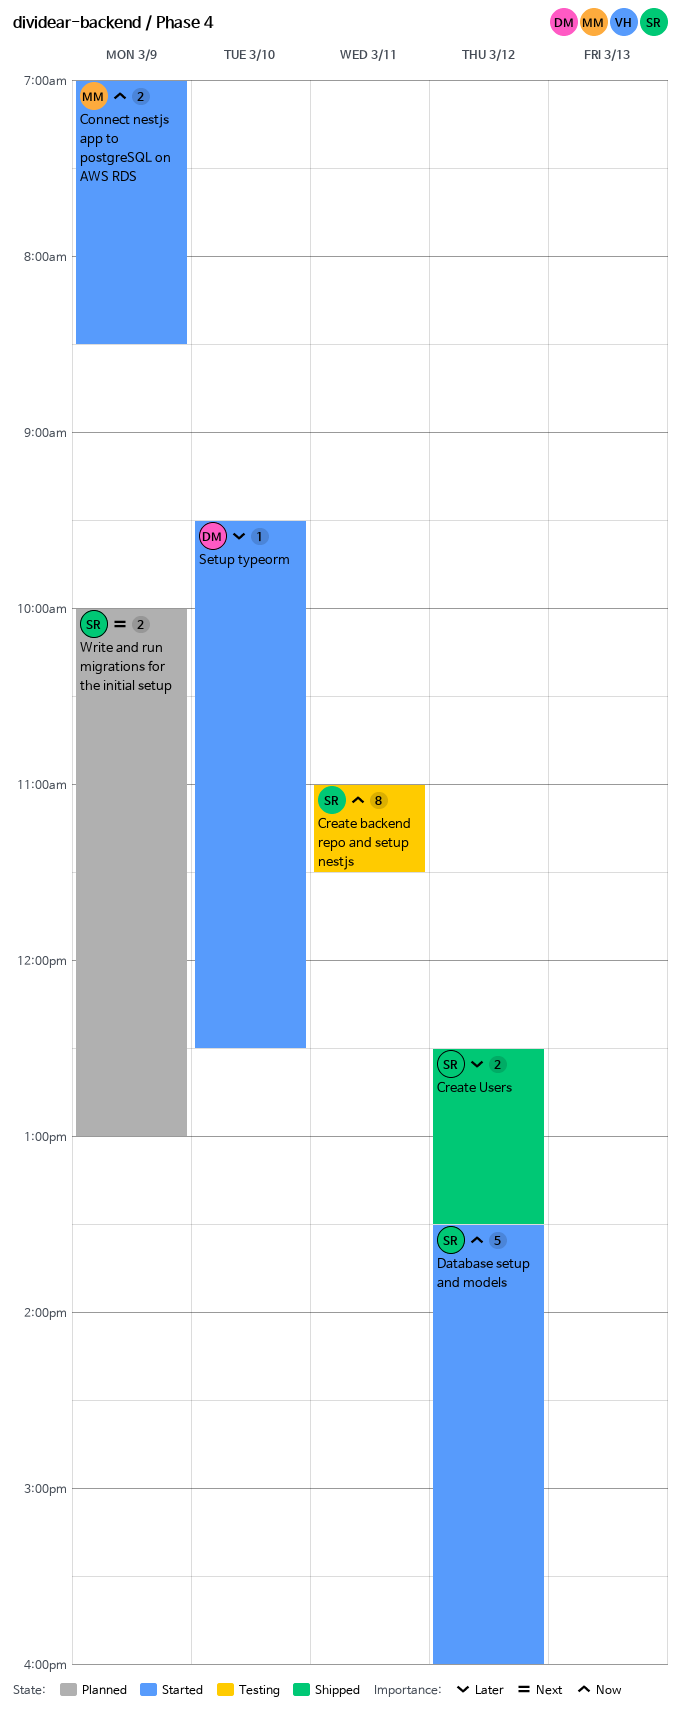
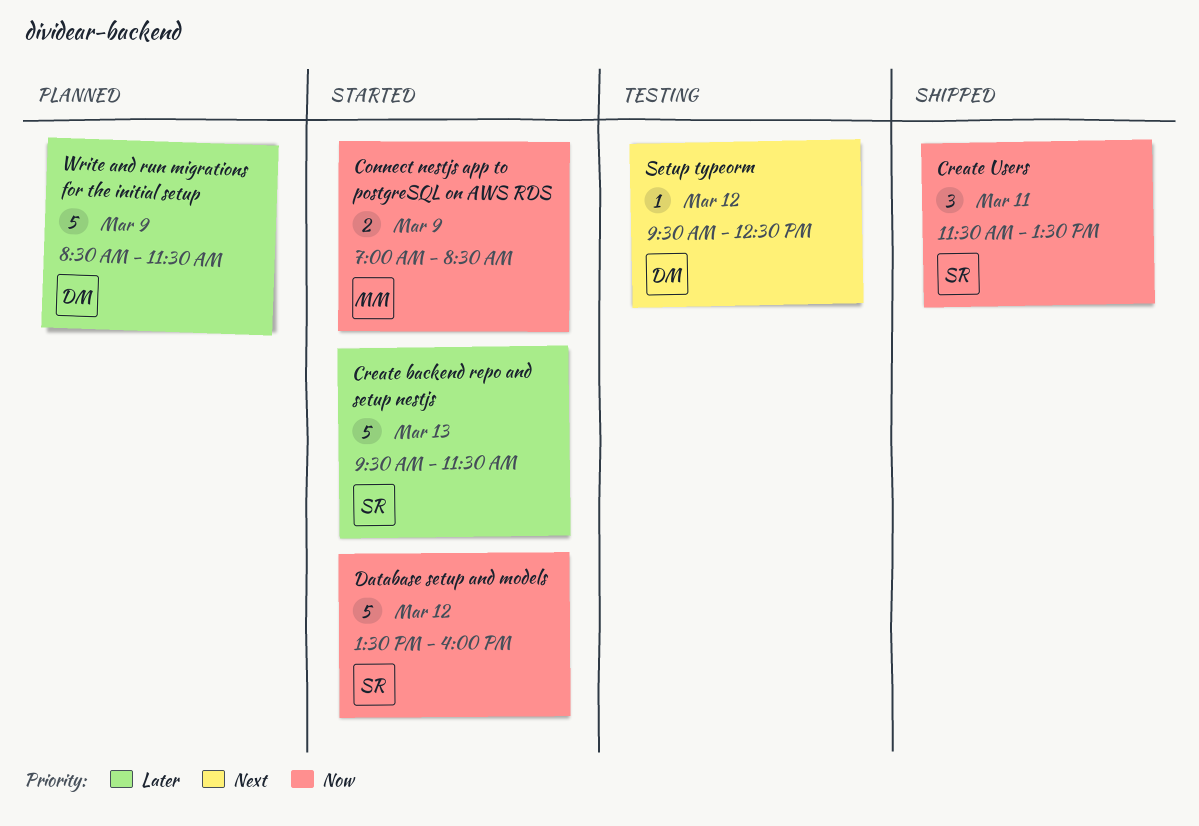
Create backend repo and setup nestjs, status: Testing -> Started
Create backend repo and setup nestjs, priority: Now -> Later
Create backend repo and setup nestjs, estimate: 8 -> 5
Create backend repo and setup nestjs, day: Mar 11 -> Mar 13
Create backend repo and setup nestjs, begins: 11:00 -> 09:30
Create Users, priority: Later -> Now
Create Users, estimate: 2 -> 3
Create Users, day: Mar 12 -> Mar 11
Create Users, begins: 12:30 -> 11:30
Setup typeorm, status: Started -> Testing
Setup typeorm, priority: Later -> Next
Setup typeorm, day: Mar 10 -> Mar 12
Write and run migrations for the initial setup, owner: SR -> DM
Write and run migrations for the initial setup, priority: Next -> Later
Write and run migrations for the initial setup, estimate: 2 -> 5
Write and run migrations for the initial setup, begins: 10:00 -> 08:30
Write and run migrations for the initial setup, ends: 13:00 -> 11:30

